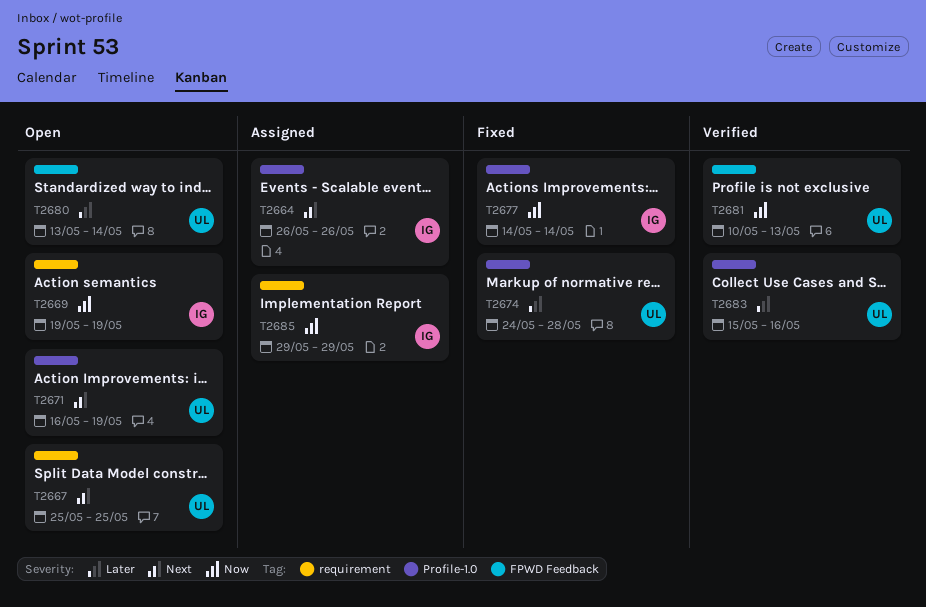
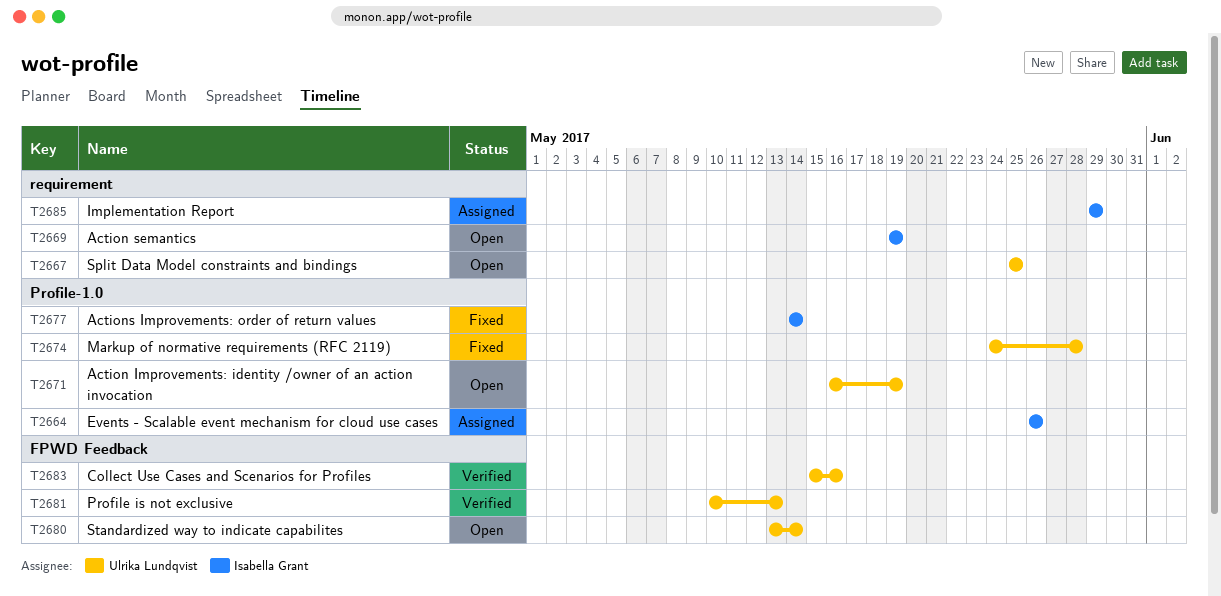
T2683, label: Profile-1.0 -> FPWD Feedback

